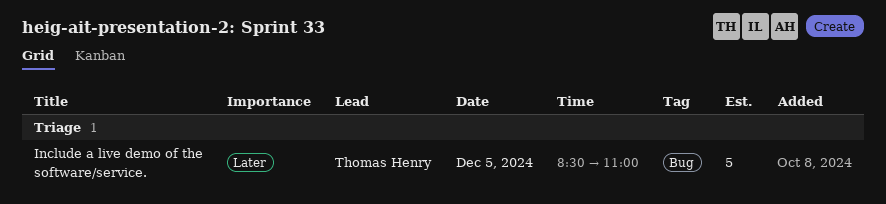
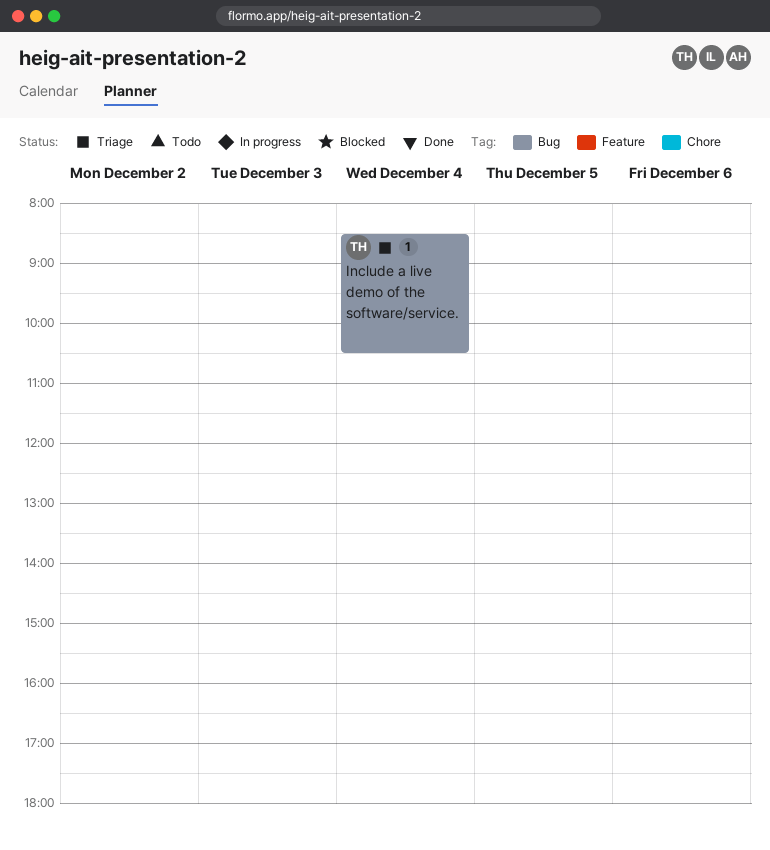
Include a live demo of the software/service., estimate: 5 -> 1
Include a live demo of the software/service., day: Dec 5 -> Dec 4
Include a live demo of the software/service., ends: 11:00 -> 10:30

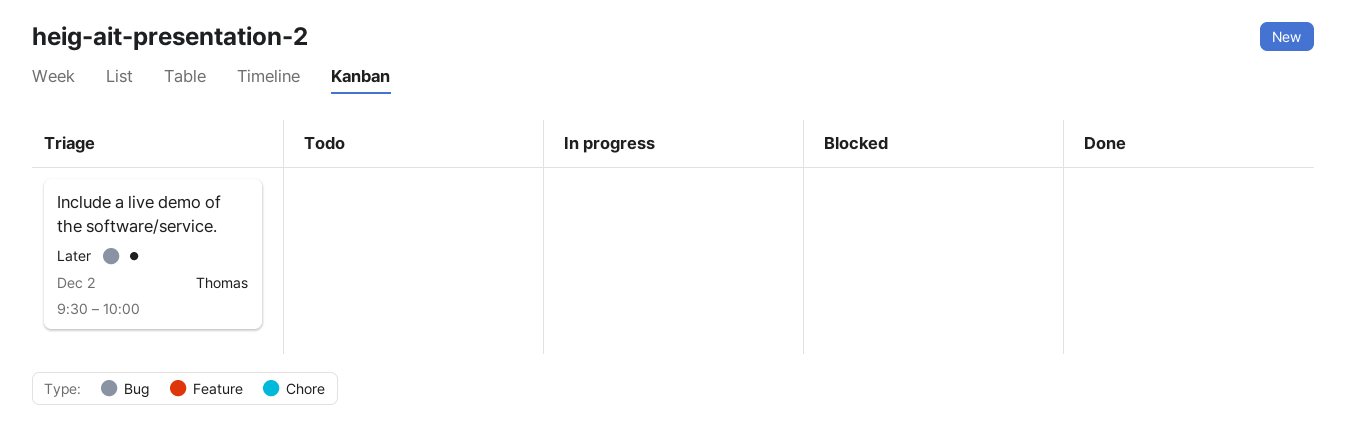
Include a live demo of the software/service., day: Dec 4 -> Dec 2
Include a live demo of the software/service., begins: 08:30 -> 09:30
Include a live demo of the software/service., ends: 10:30 -> 10:00

